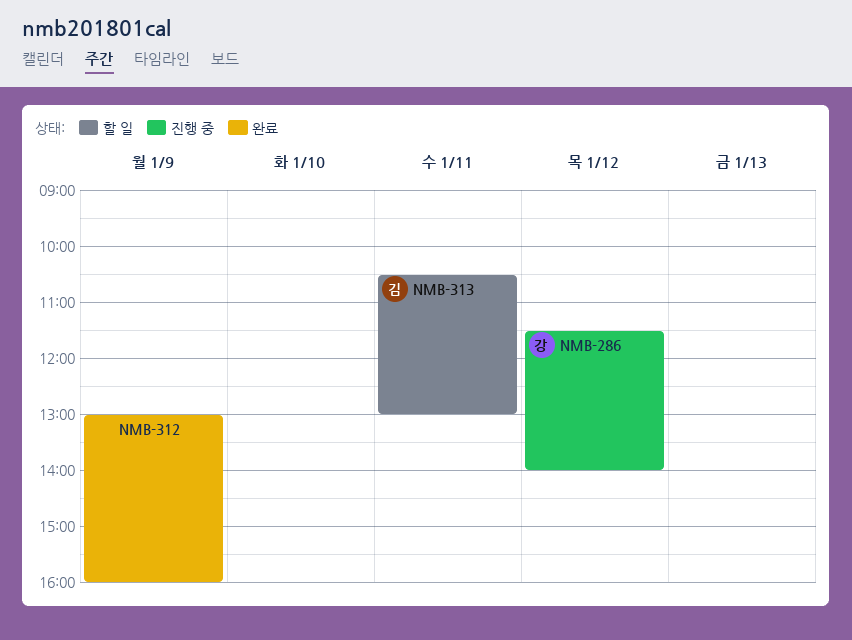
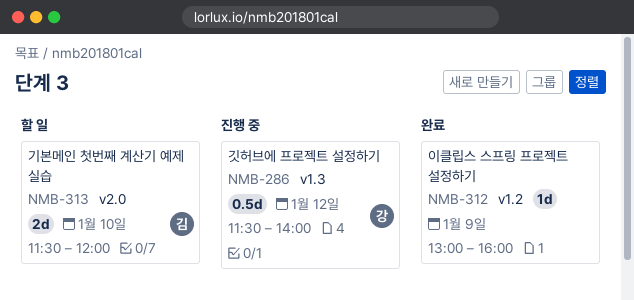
NMB-313, day: Jan 11 -> Jan 10
NMB-313, begins: 10:30 -> 11:30
NMB-313, ends: 13:00 -> 12:00

